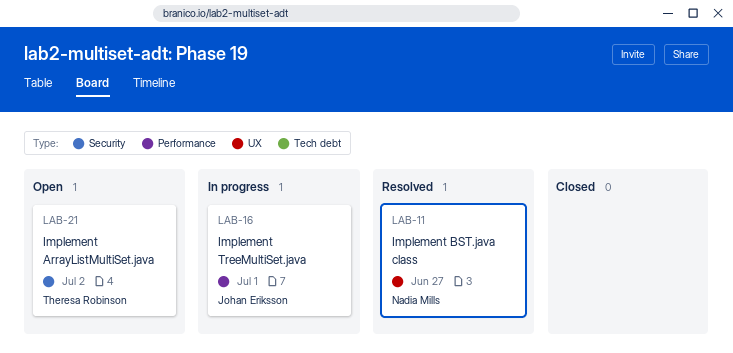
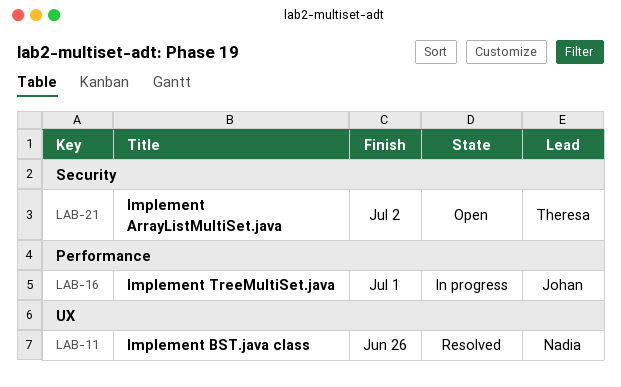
LAB-11, due: Jun 27 -> Jun 26

